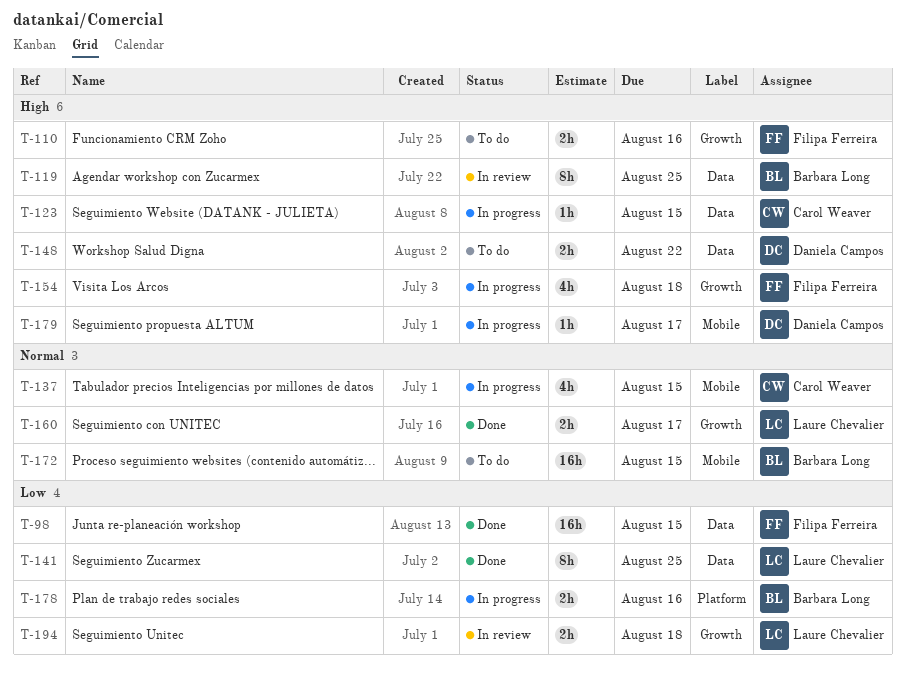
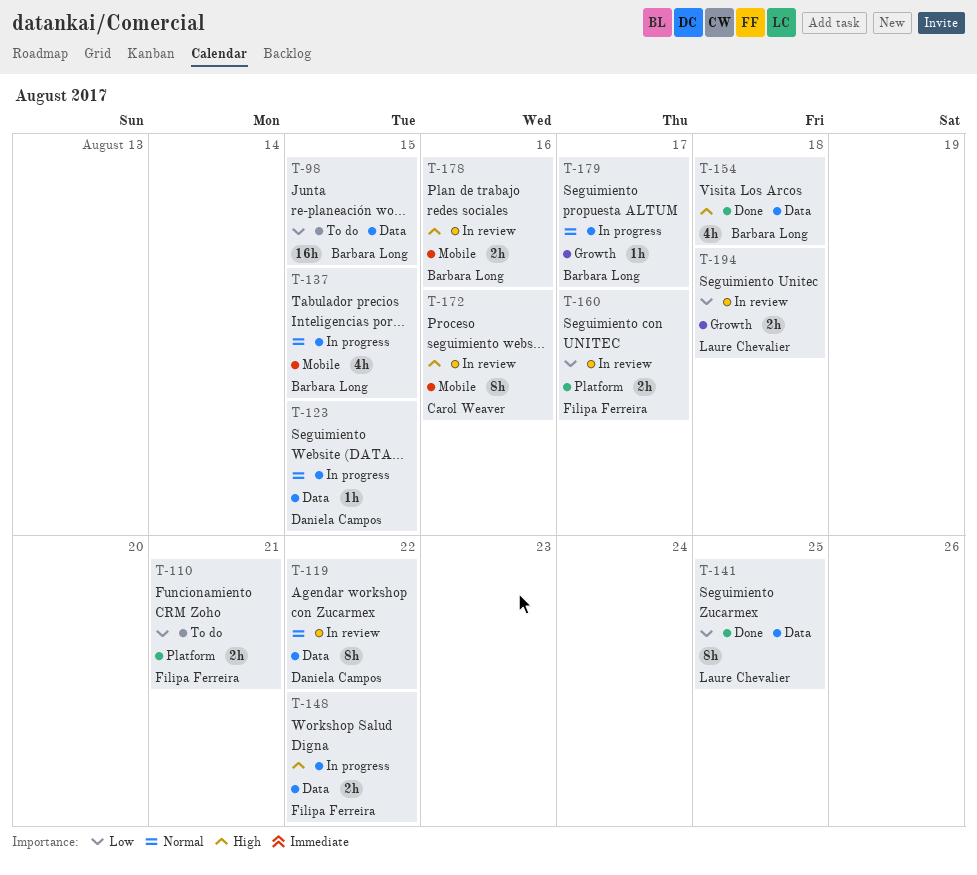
T-98, status: Done -> To do
T-98, owner: Filipa Ferreira -> Barbara Long
T-110, priority: High -> Low
T-110, label: Growth -> Platform
T-110, due: Aug 16 -> Aug 21
T-119, owner: Barbara Long -> Daniela Campos
T-119, priority: High -> Normal
T-119, due: Aug 25 -> Aug 22
T-123, owner: Carol Weaver -> Daniela Campos
T-123, priority: High -> Normal
T-137, owner: Carol Weaver -> Barbara Long
T-148, status: To do -> In progress
T-148, owner: Daniela Campos -> Filipa Ferreira
T-154, status: In progress -> Done
T-154, owner: Filipa Ferreira -> Barbara Long
T-154, label: Growth -> Data
T-160, status: Done -> In review
T-160, owner: Laure Chevalier -> Filipa Ferreira
T-160, priority: Normal -> Low
T-160, label: Growth -> Platform
T-172, status: To do -> In review
T-172, owner: Barbara Long -> Carol Weaver
T-172, priority: Normal -> High
T-172, estimate: 16h -> 8h
T-172, due: Aug 15 -> Aug 16
T-178, status: In progress -> In review
T-178, priority: Low -> High
T-178, label: Platform -> Mobile
T-179, owner: Daniela Campos -> Barbara Long
T-179, priority: High -> Normal
T-179, label: Mobile -> Growth

